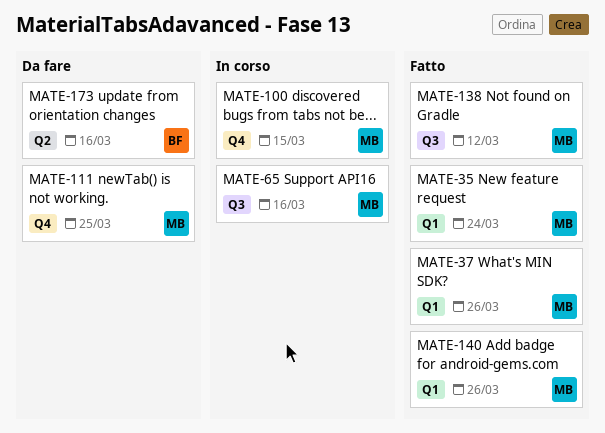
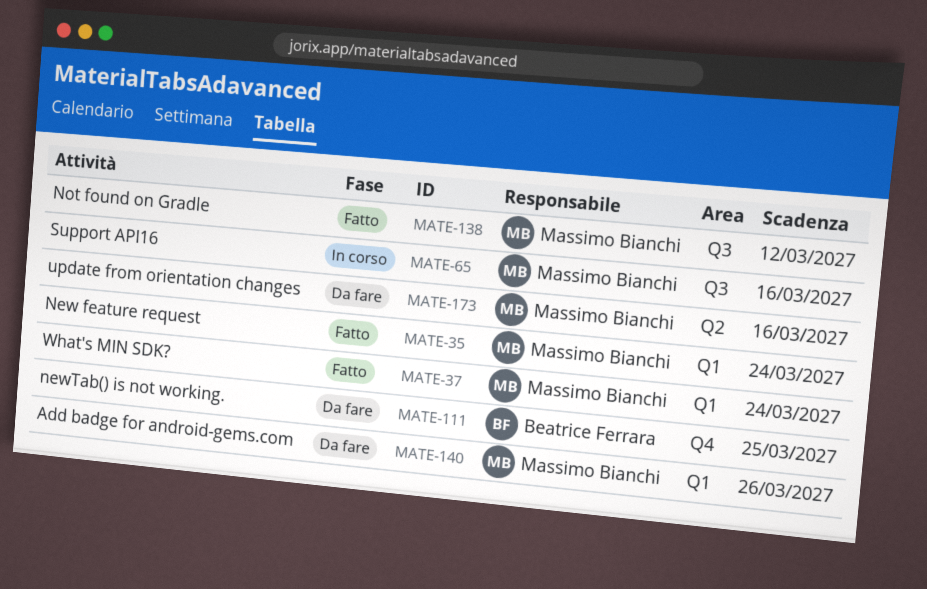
MATE-37, due: Mar 26 -> Mar 24
MATE-100: present -> none
MATE-111, owner: Massimo Bianchi -> Beatrice Ferrara
MATE-140, status: Fatto -> Da fare
MATE-173, owner: Beatrice Ferrara -> Massimo Bianchi

